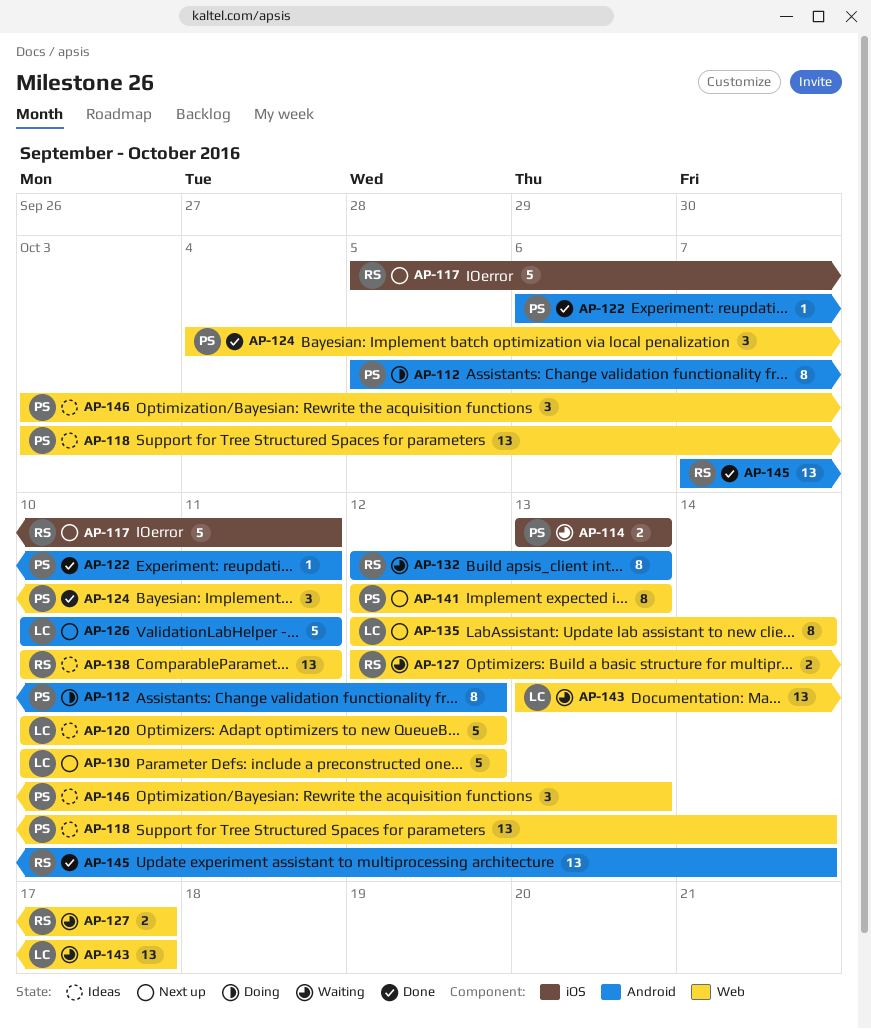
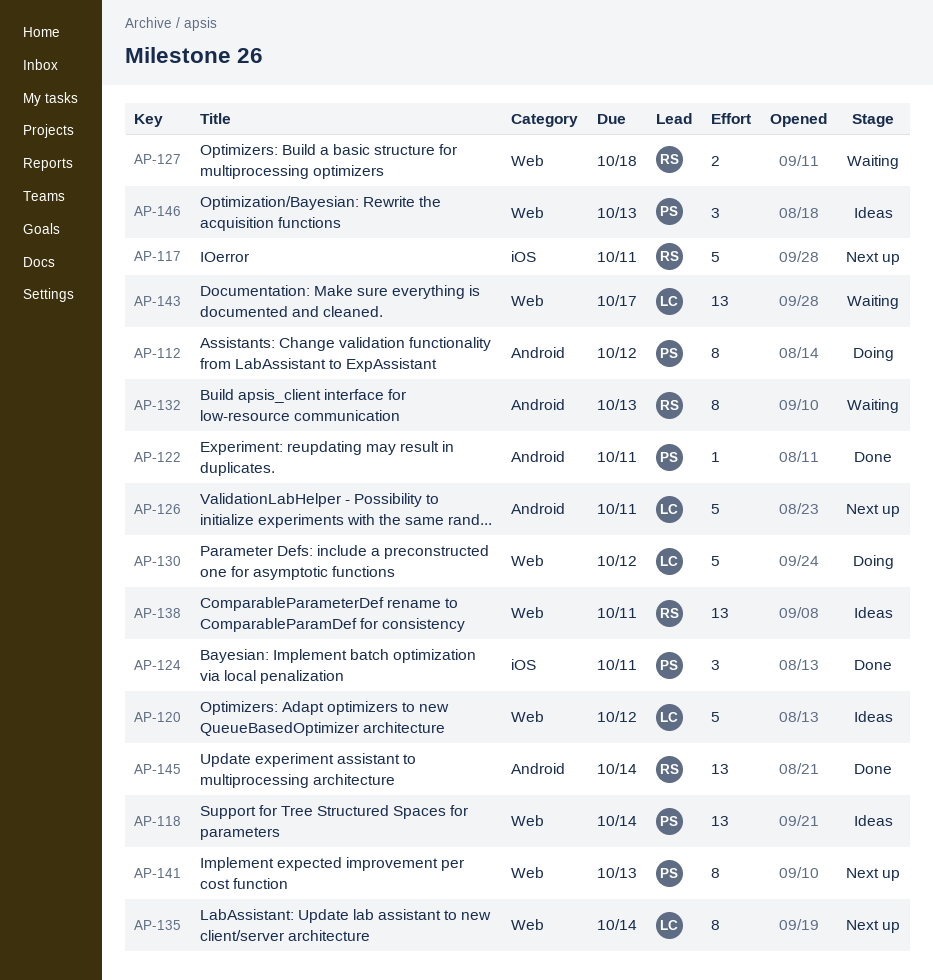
AP-114: present -> none
AP-124, label: Web -> iOS
AP-127, due: Oct 17 -> Oct 18
AP-130, status: Next up -> Doing

